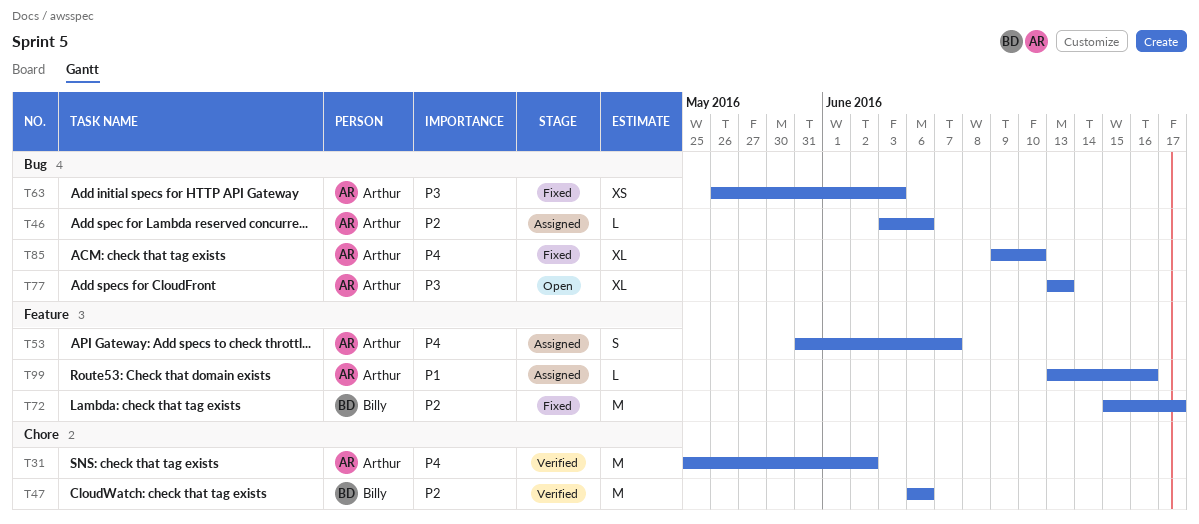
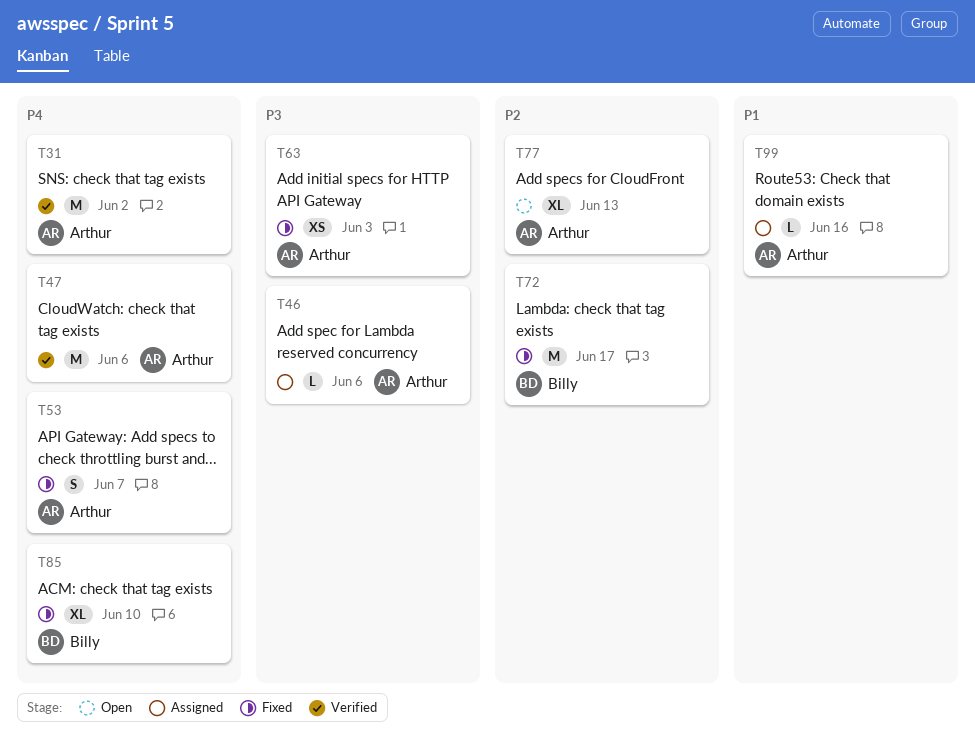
T46, priority: P2 -> P3
T47, owner: Billy -> Arthur
T47, priority: P2 -> P4
T53, status: Assigned -> Fixed
T77, priority: P3 -> P2
T85, owner: Arthur -> Billy

